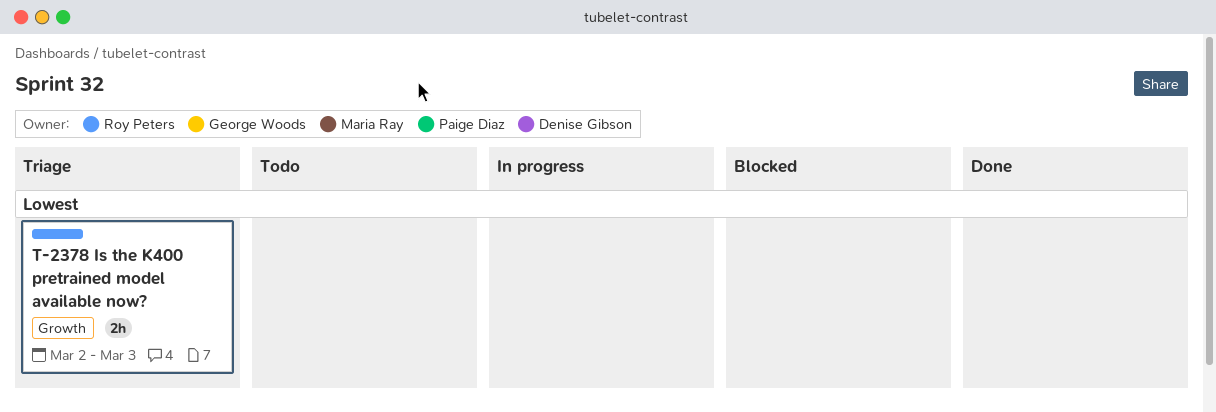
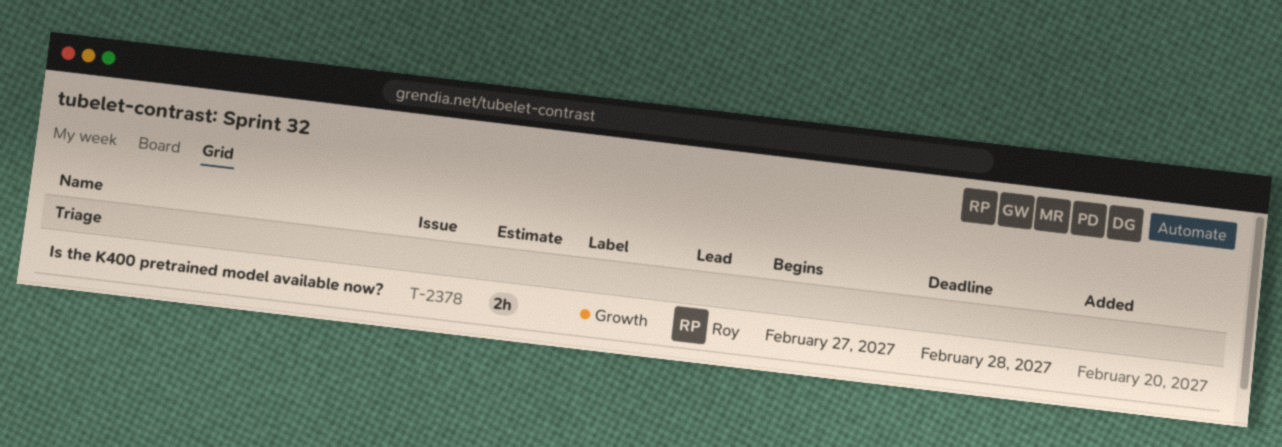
T-2378, start: Mar 2 -> Feb 27
T-2378, due: Mar 3 -> Feb 28

